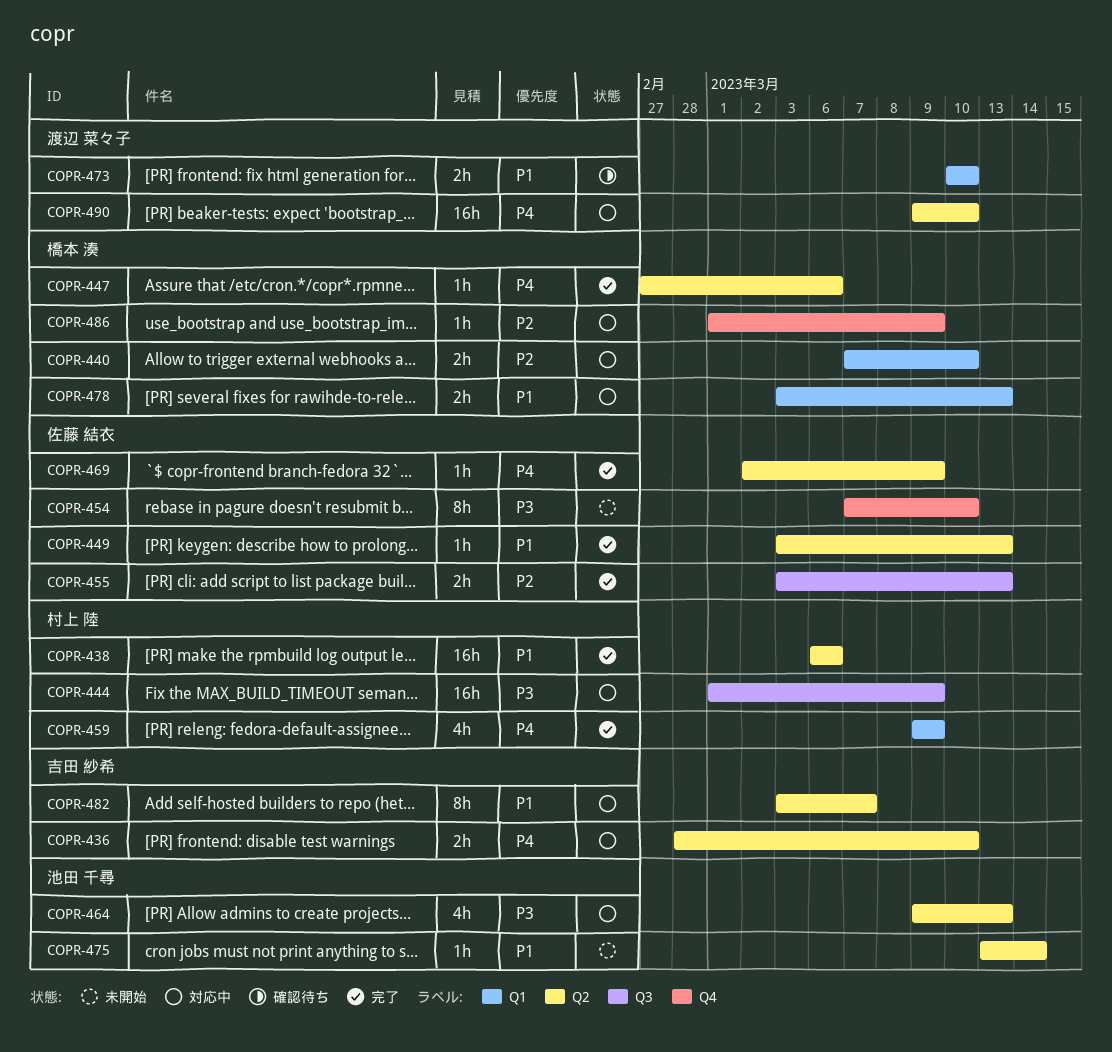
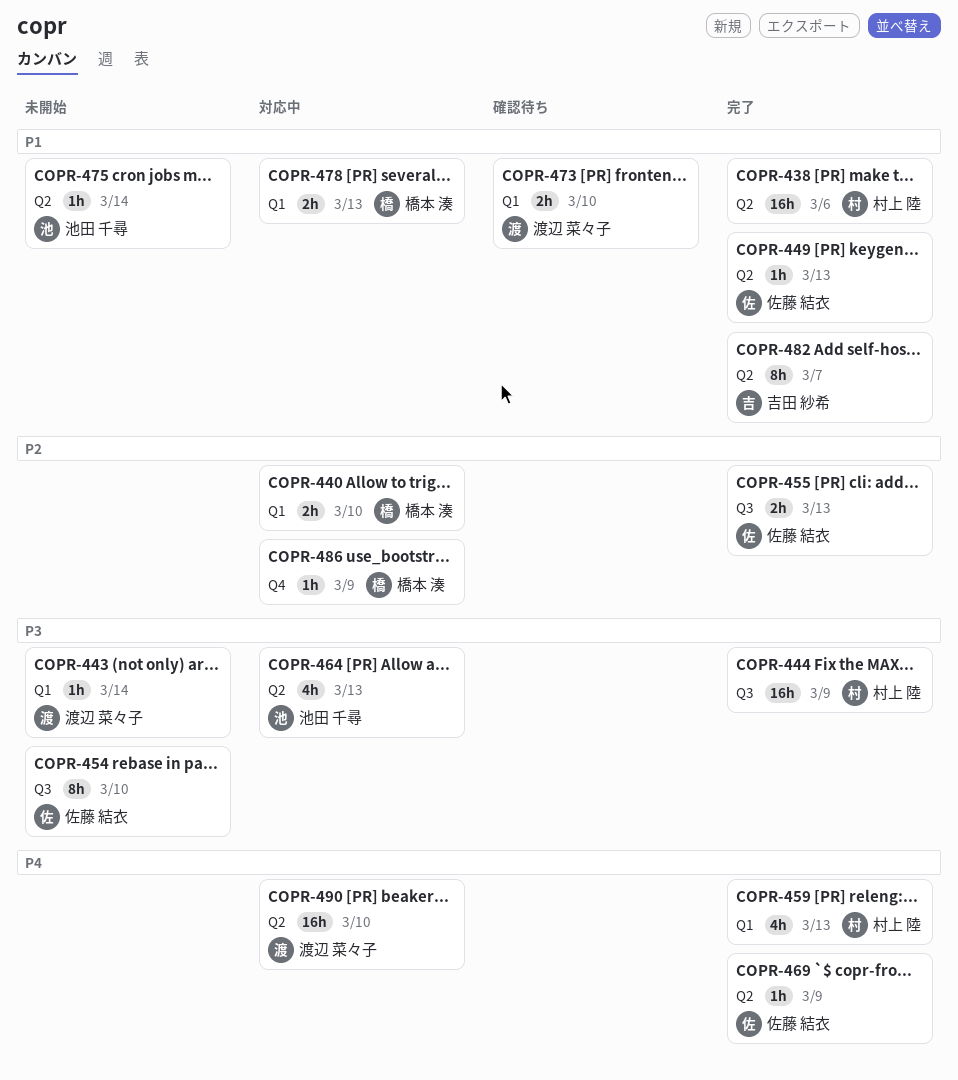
COPR-436: present -> none
COPR-443: none -> present
COPR-444, status: 対応中 -> 完了
COPR-447: present -> none
COPR-454, label: Q4 -> Q3
COPR-459, due: Mar 9 -> Mar 13
COPR-482, status: 対応中 -> 完了

